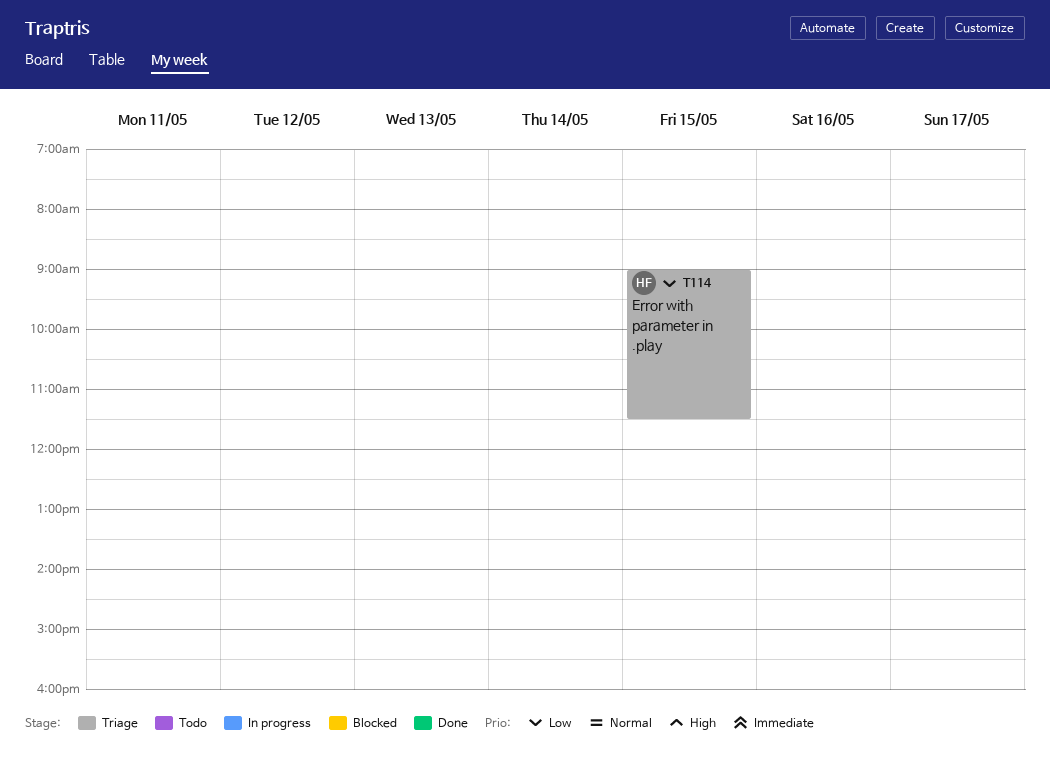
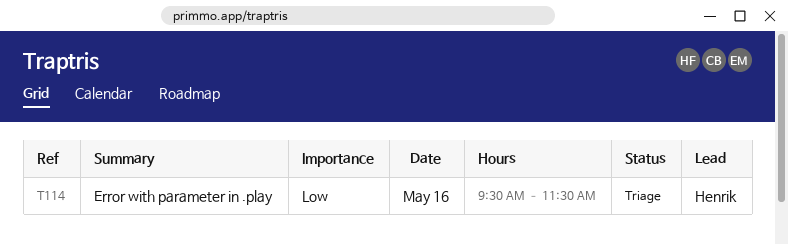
T114, day: May 15 -> May 16
T114, begins: 09:00 -> 09:30

